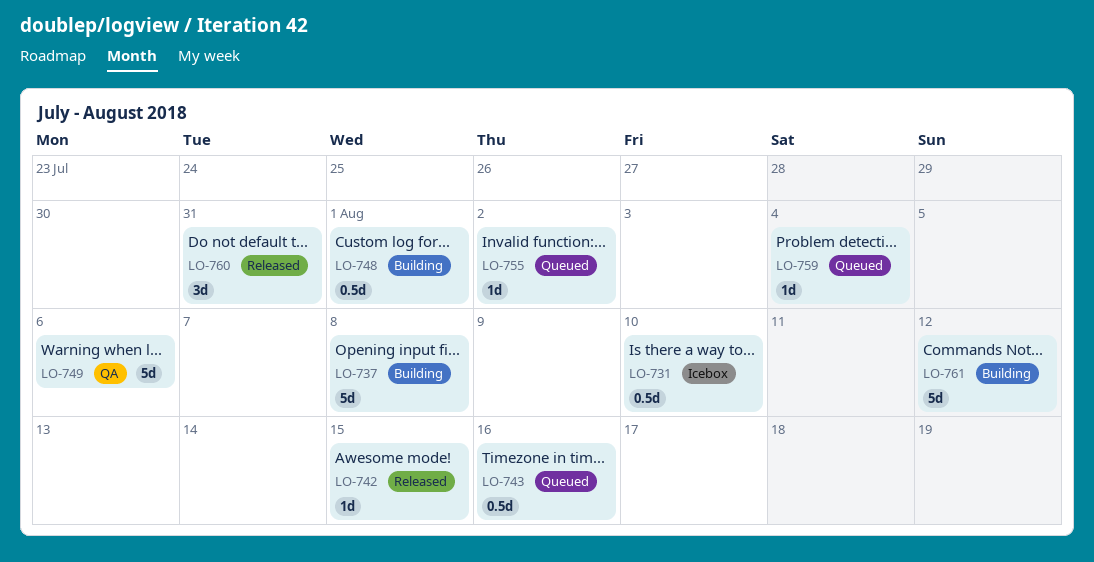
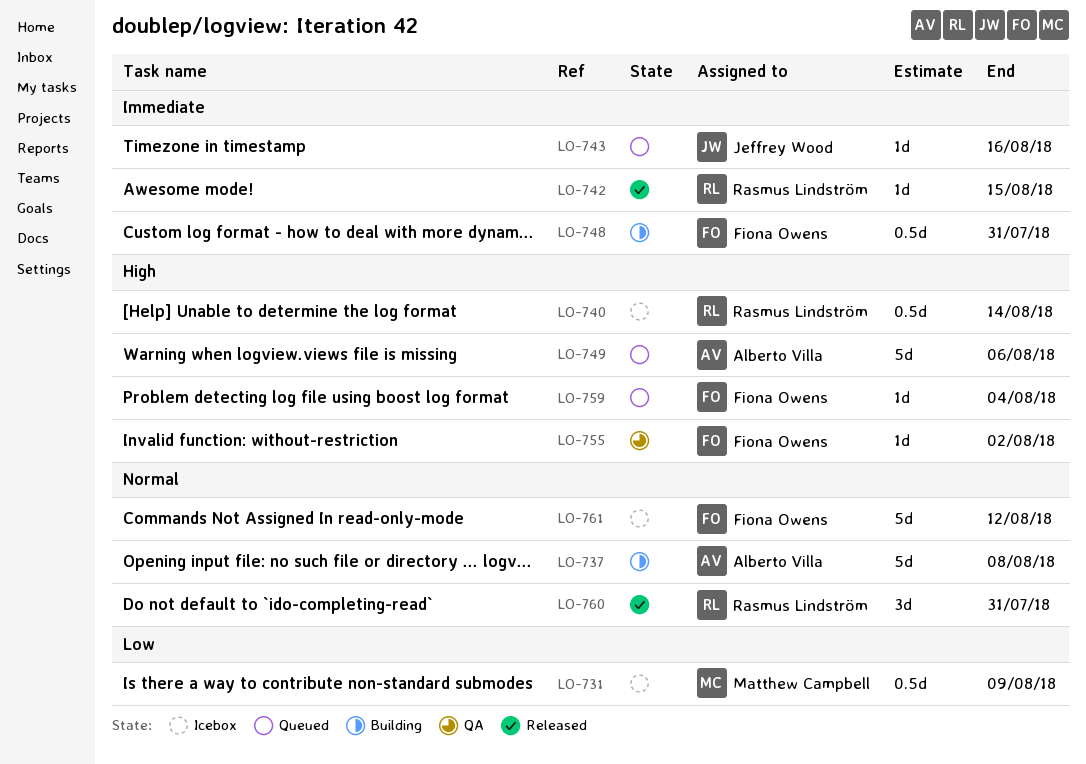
LO-731, due: Aug 10 -> Aug 9
LO-740: none -> present
LO-743, estimate: 0.5d -> 1d
LO-748, due: Aug 1 -> Jul 31
LO-749, status: QA -> Queued
LO-755, status: Queued -> QA
LO-761, status: Building -> Icebox

